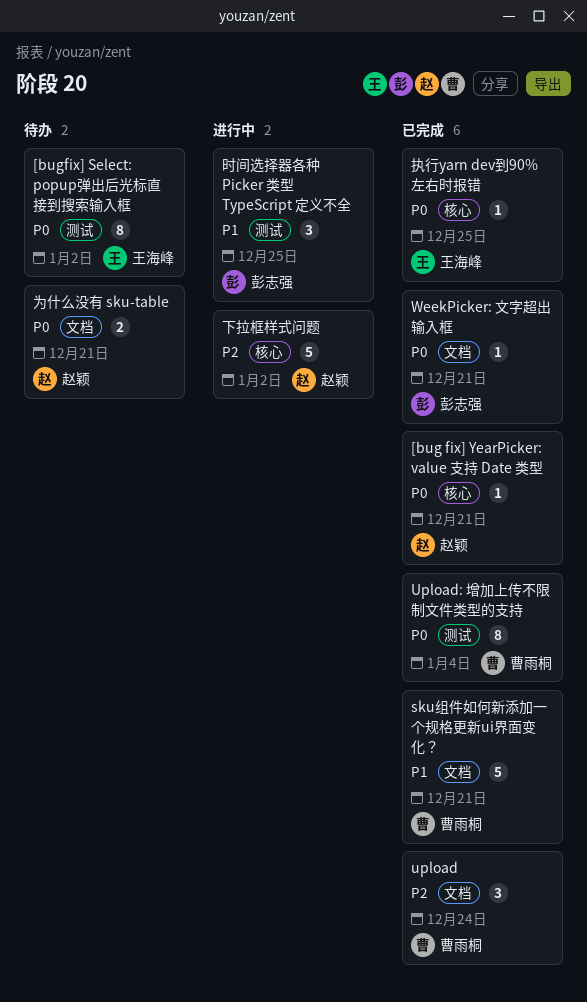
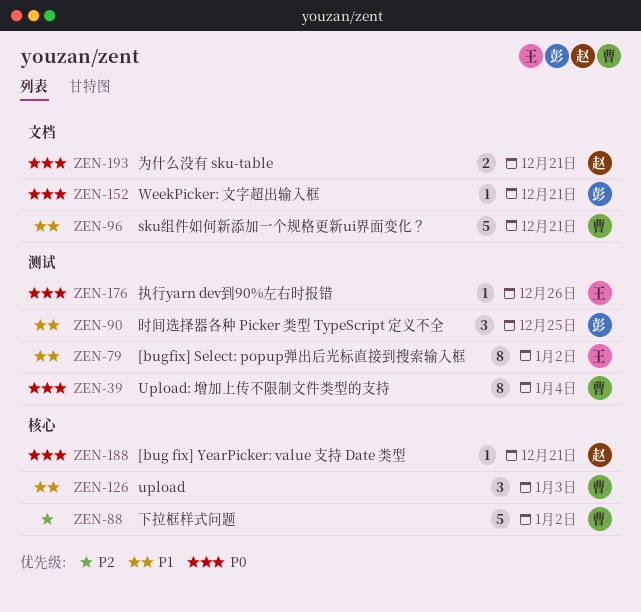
[bugfix] Select: popup弹出后光标直接到搜索输入框, priority: P0 -> P1
upload, priority: P2 -> P1
upload, label: 文档 -> 核心
upload, due: Dec 24 -> Jan 3
下拉框样式问题, owner: 赵颖 -> 曹雨桐
执行yarn dev到90%左右时报错, label: 核心 -> 测试
执行yarn dev到90%左右时报错, due: Dec 25 -> Dec 26

